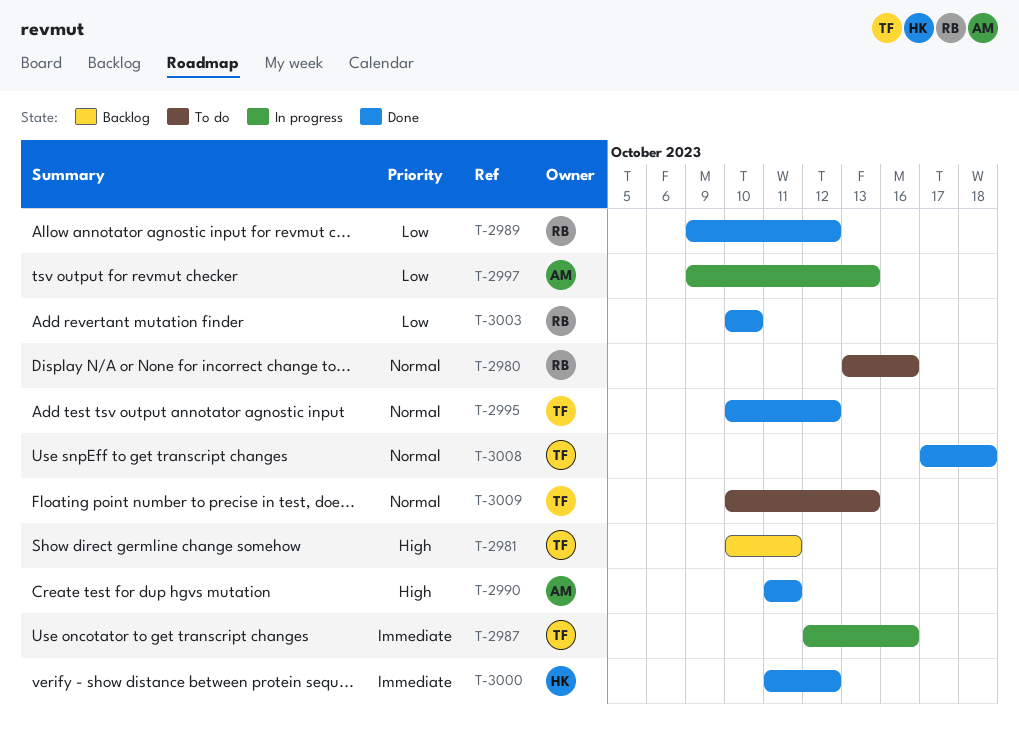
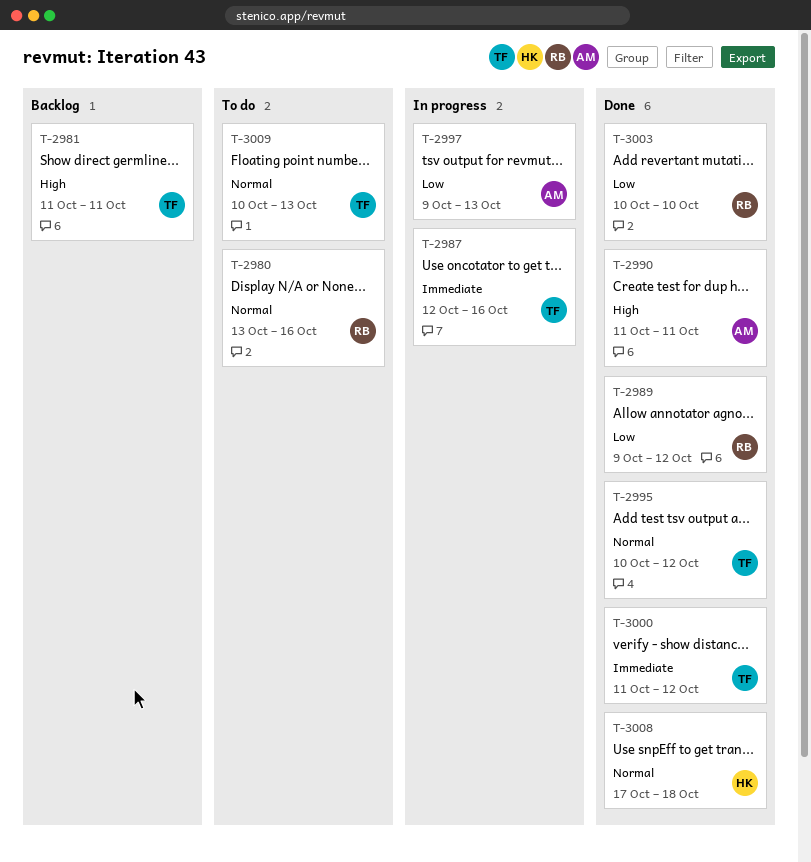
T-2981, start: Oct 10 -> Oct 11
T-3000, owner: HK -> TF
T-3008, owner: TF -> HK

